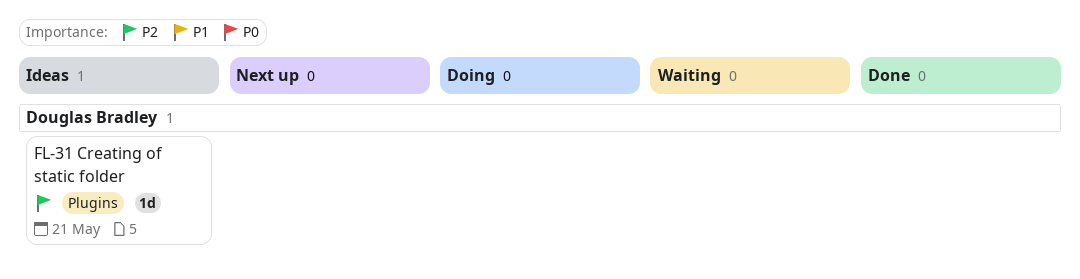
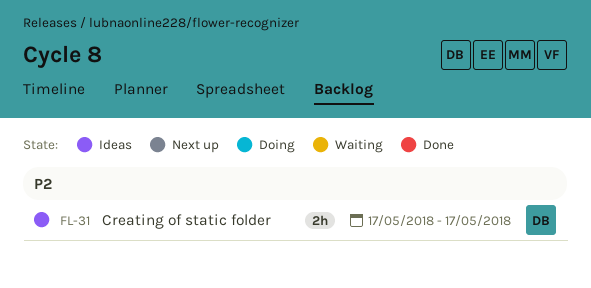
FL-31, estimate: 1d -> 2h
FL-31, due: May 21 -> May 17

